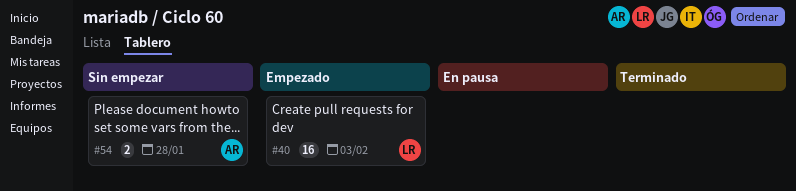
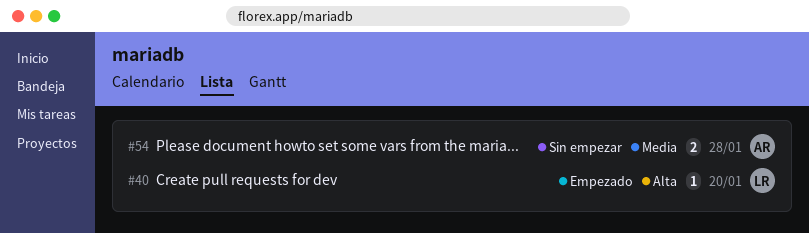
#40, estimate: 16 -> 1
#40, due: Feb 3 -> Jan 20

